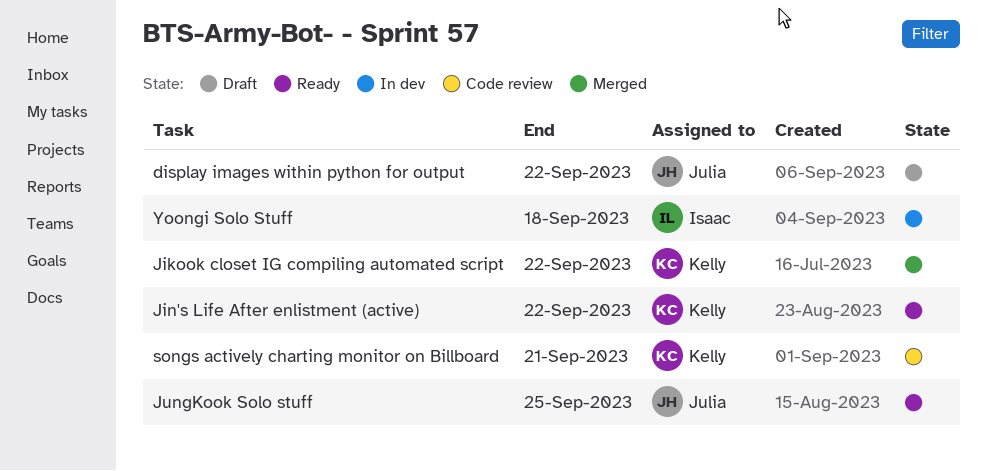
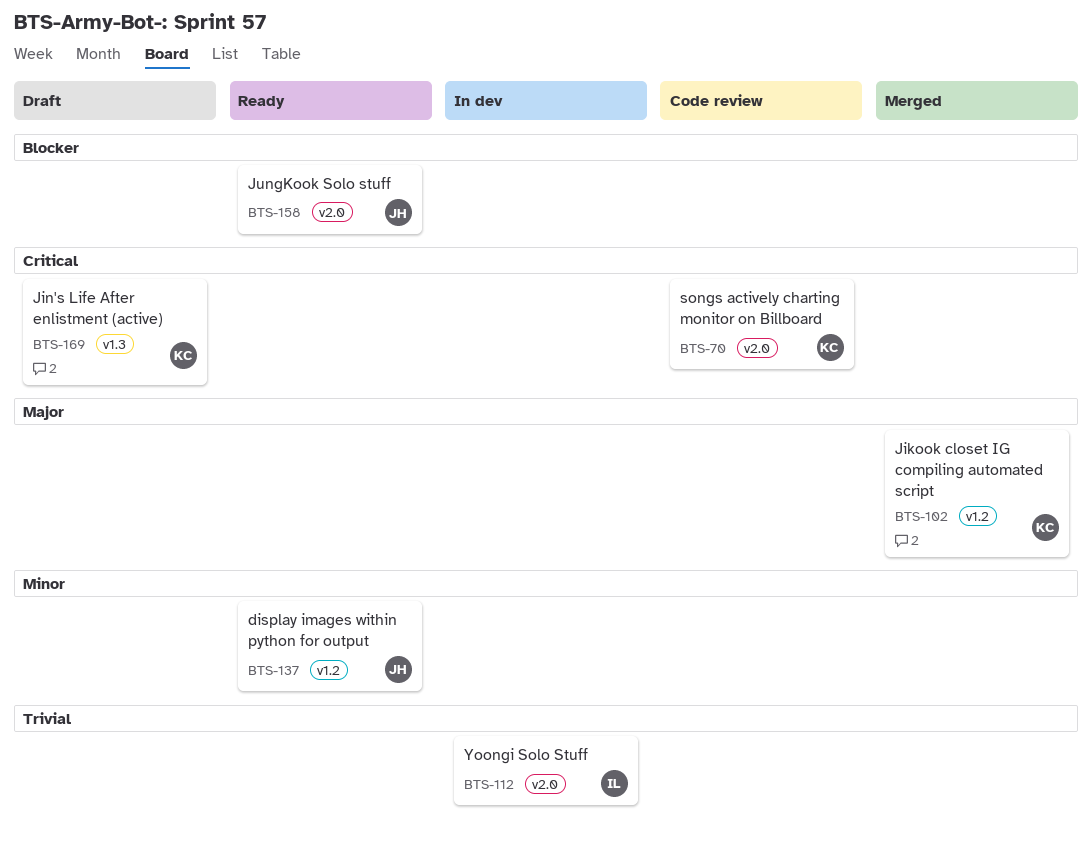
display images within python for output, status: Draft -> Ready
Jin's Life After enlistment (active), status: Ready -> Draft

